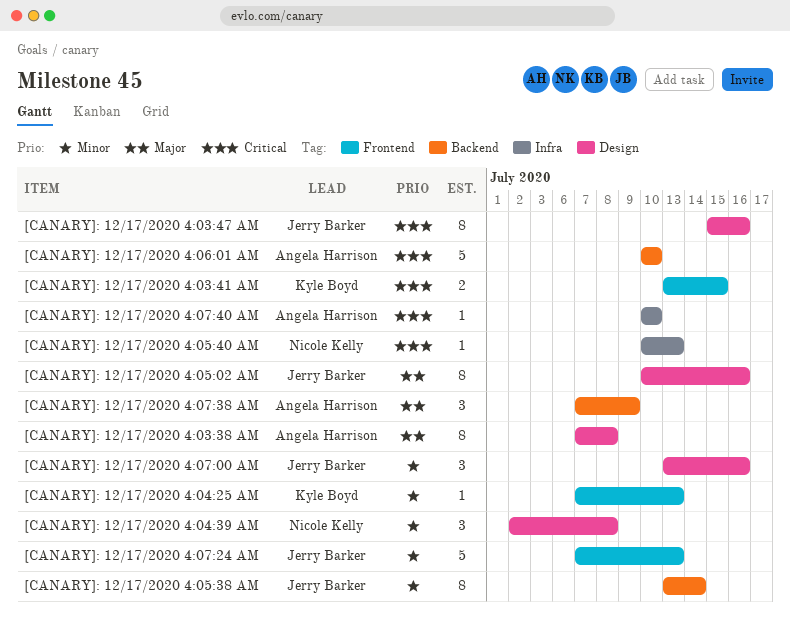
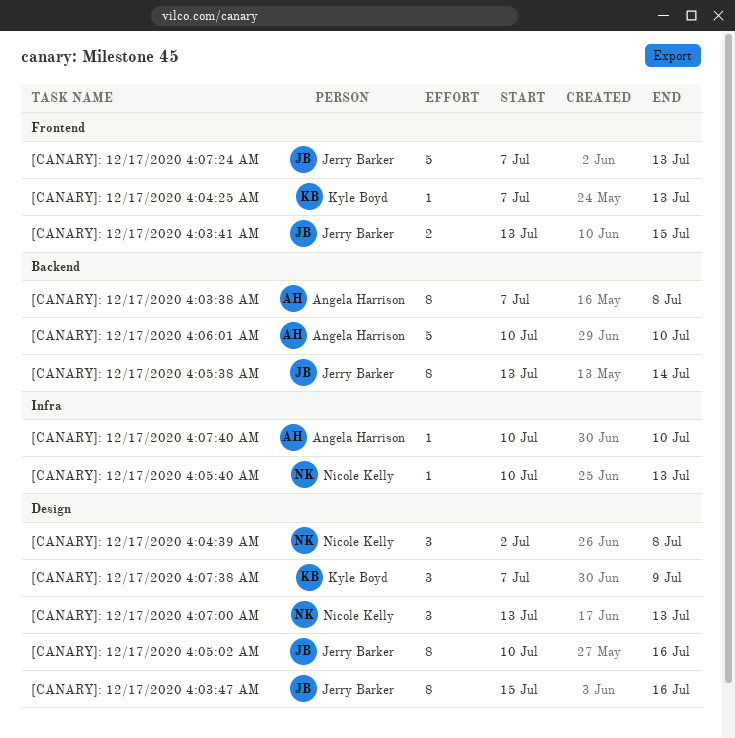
[CANARY]: 12/17/2020 4:03:38 AM, label: Design -> Backend
[CANARY]: 12/17/2020 4:03:41 AM, owner: Kyle Boyd -> Jerry Barker
[CANARY]: 12/17/2020 4:07:00 AM, owner: Jerry Barker -> Nicole Kelly
[CANARY]: 12/17/2020 4:07:00 AM, due: Jul 16 -> Jul 13
[CANARY]: 12/17/2020 4:07:38 AM, owner: Angela Harrison -> Kyle Boyd
[CANARY]: 12/17/2020 4:07:38 AM, label: Backend -> Design

